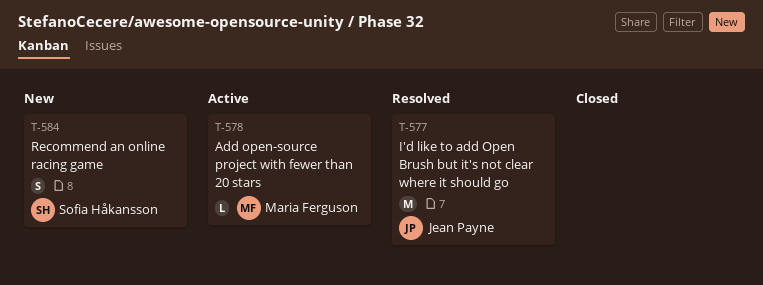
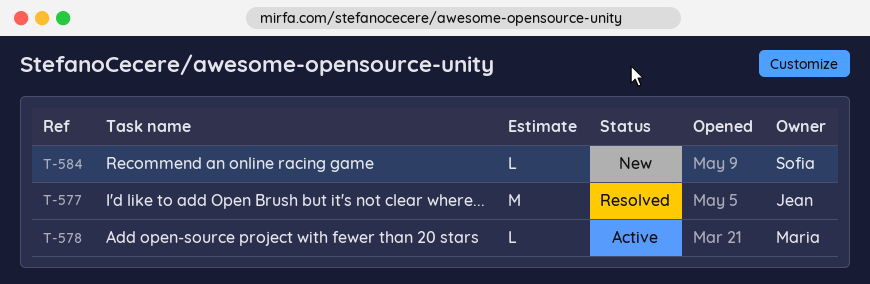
T-584, estimate: S -> L

